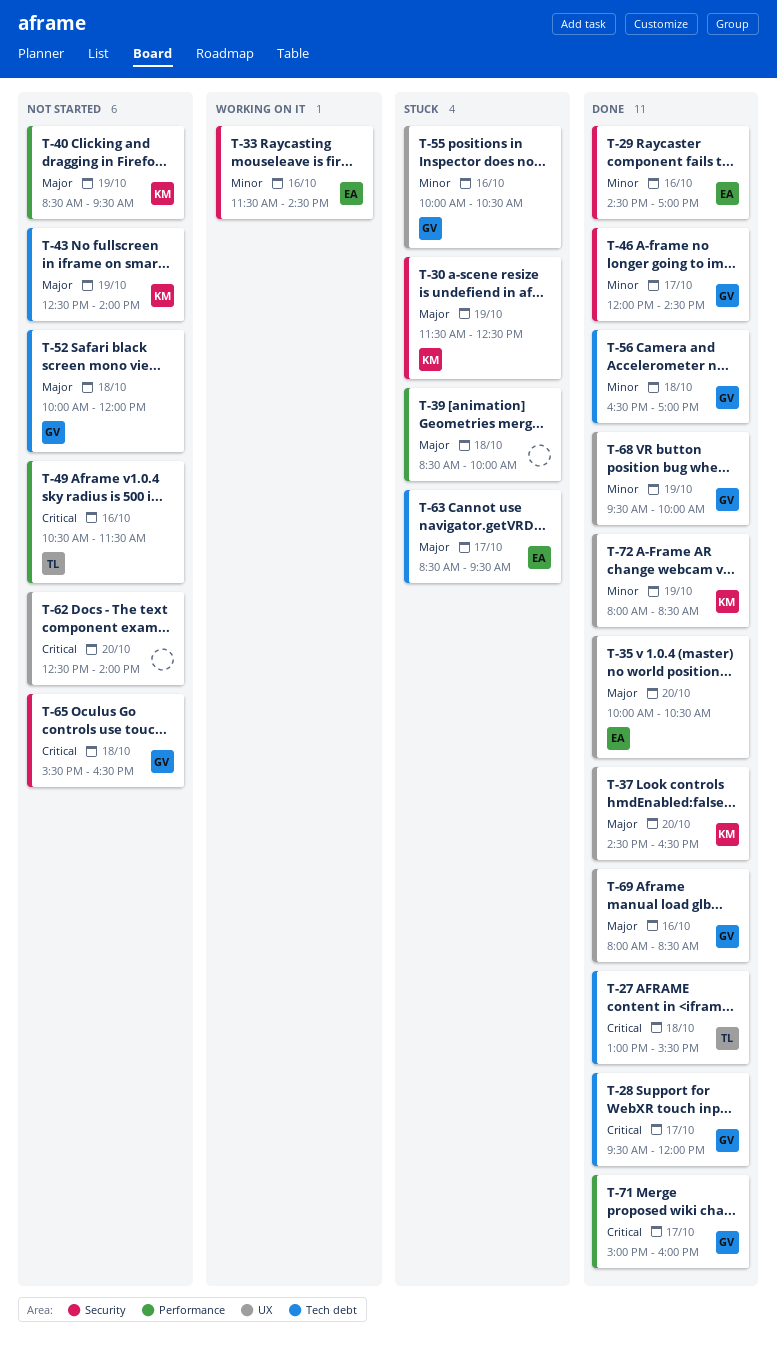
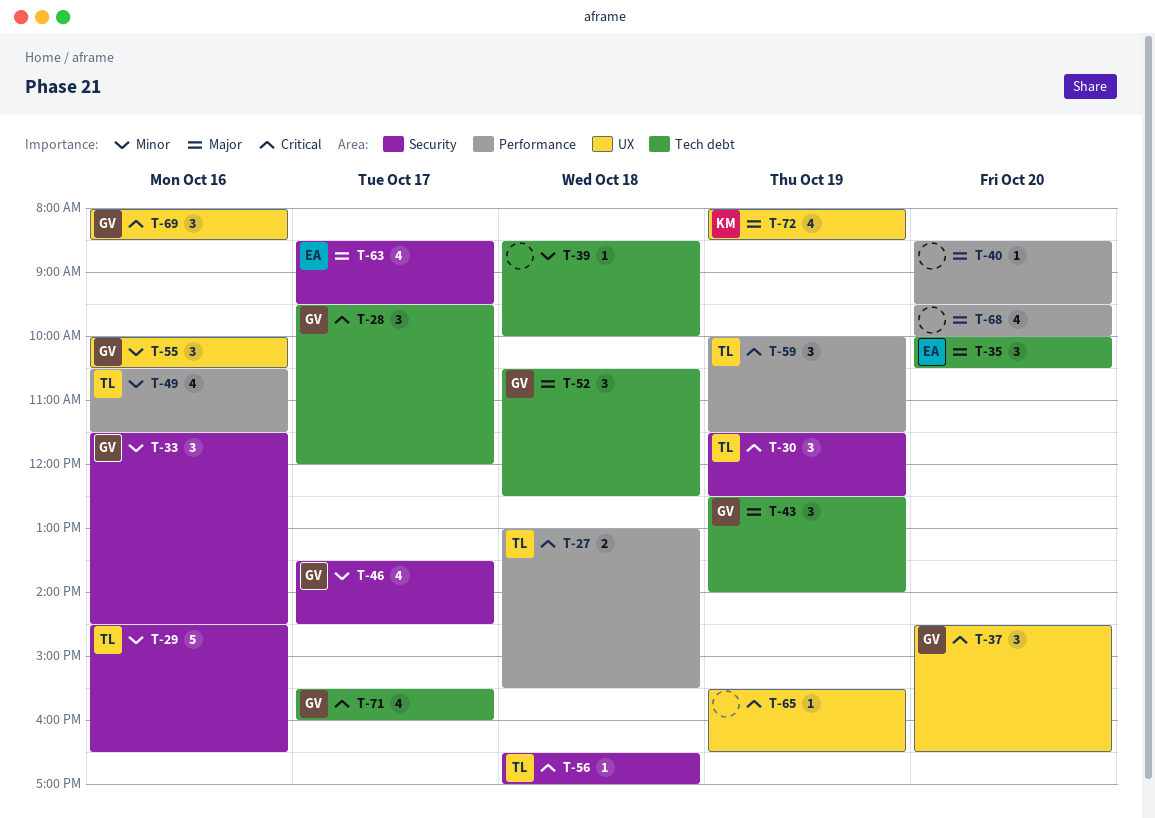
T-27, label: Tech debt -> Performance
T-29, owner: EA -> TL
T-29, ends: 17:00 -> 16:30
T-30, owner: KM -> TL
T-30, priority: Major -> Critical
T-33, owner: EA -> GV
T-35, label: UX -> Tech debt
T-37, owner: KM -> GV
T-37, priority: Major -> Critical
T-39, priority: Major -> Minor
T-39, label: Performance -> Tech debt
T-40, owner: KM -> none
T-40, day: Oct 19 -> Oct 20
T-43, owner: KM -> GV
T-46, begins: 12:00 -> 13:30
T-49, priority: Critical -> Minor
T-52, begins: 10:00 -> 10:30
T-52, ends: 12:00 -> 12:30
T-56, owner: GV -> TL
T-56, priority: Minor -> Critical
T-56, label: Tech debt -> Security
T-59: none -> present
T-62: present -> none
T-63, label: Tech debt -> Security
T-65, owner: GV -> none
T-65, label: Security -> UX
T-65, day: Oct 18 -> Oct 19
T-68, owner: GV -> none
T-68, priority: Minor -> Major
T-68, label: UX -> Performance
T-68, day: Oct 19 -> Oct 20
T-69, priority: Major -> Critical
T-71, label: Performance -> Tech debt
T-71, begins: 15:00 -> 15:30
T-72, priority: Minor -> Major

